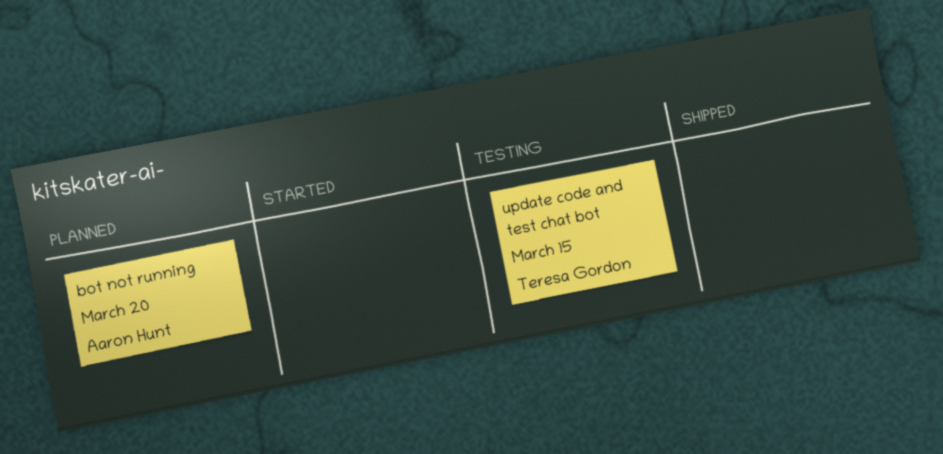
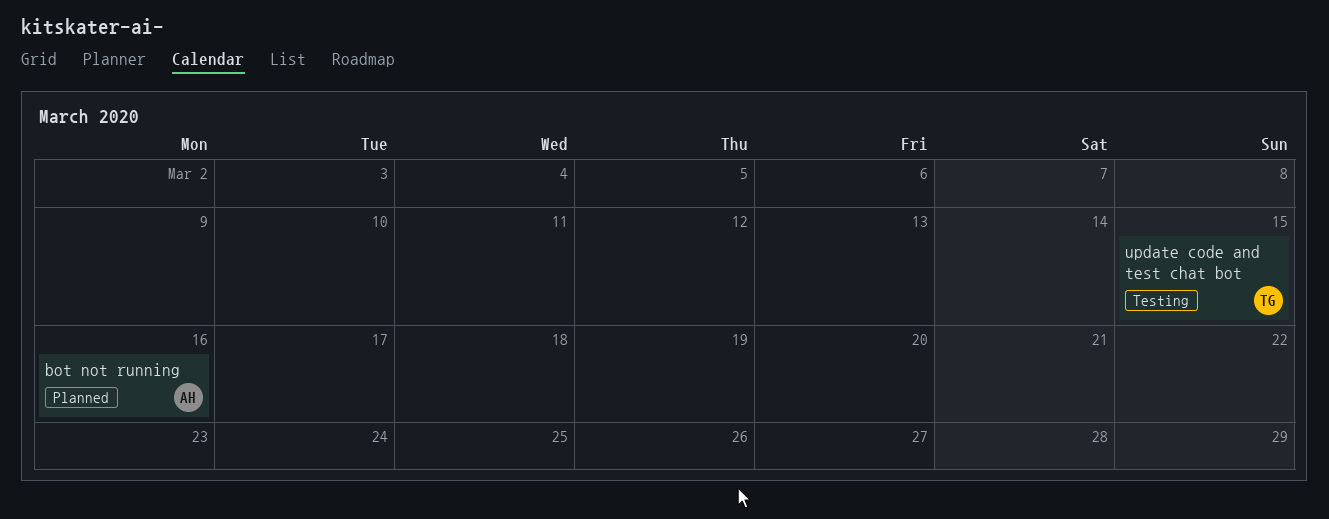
bot not running, due: Mar 20 -> Mar 16

